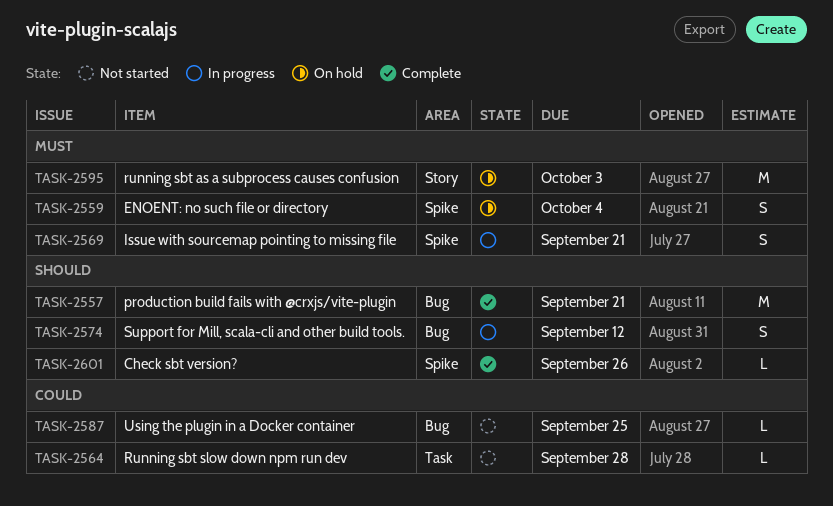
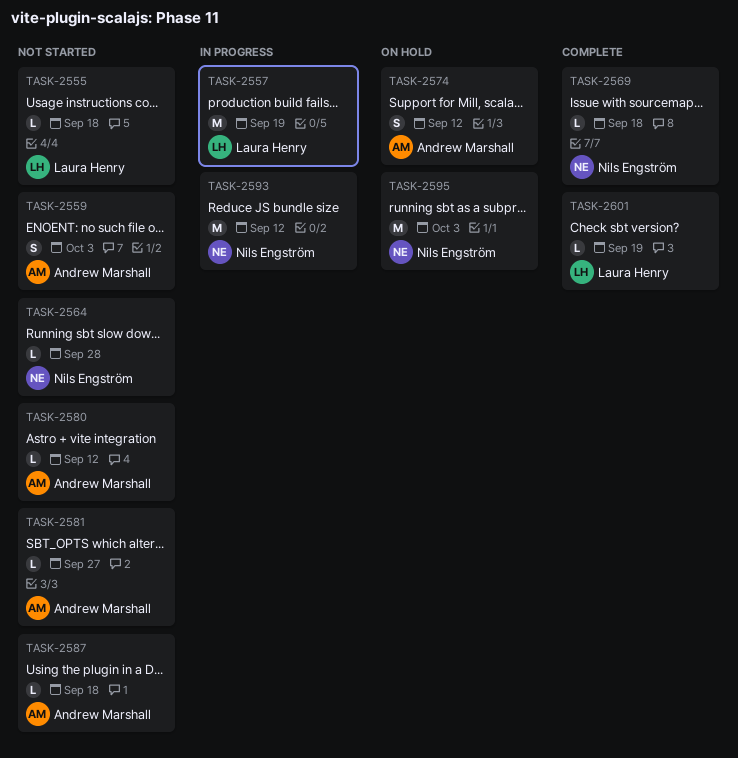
TASK-2555: none -> present
TASK-2557, status: Complete -> In progress
TASK-2557, due: Sep 21 -> Sep 19
TASK-2559, status: On hold -> Not started
TASK-2559, due: Oct 4 -> Oct 3
TASK-2569, status: In progress -> Complete
TASK-2569, estimate: S -> L
TASK-2569, due: Sep 21 -> Sep 18
TASK-2574, status: In progress -> On hold
TASK-2580: none -> present
TASK-2581: none -> present
TASK-2587, due: Sep 25 -> Sep 18
TASK-2593: none -> present
TASK-2601, due: Sep 26 -> Sep 19

